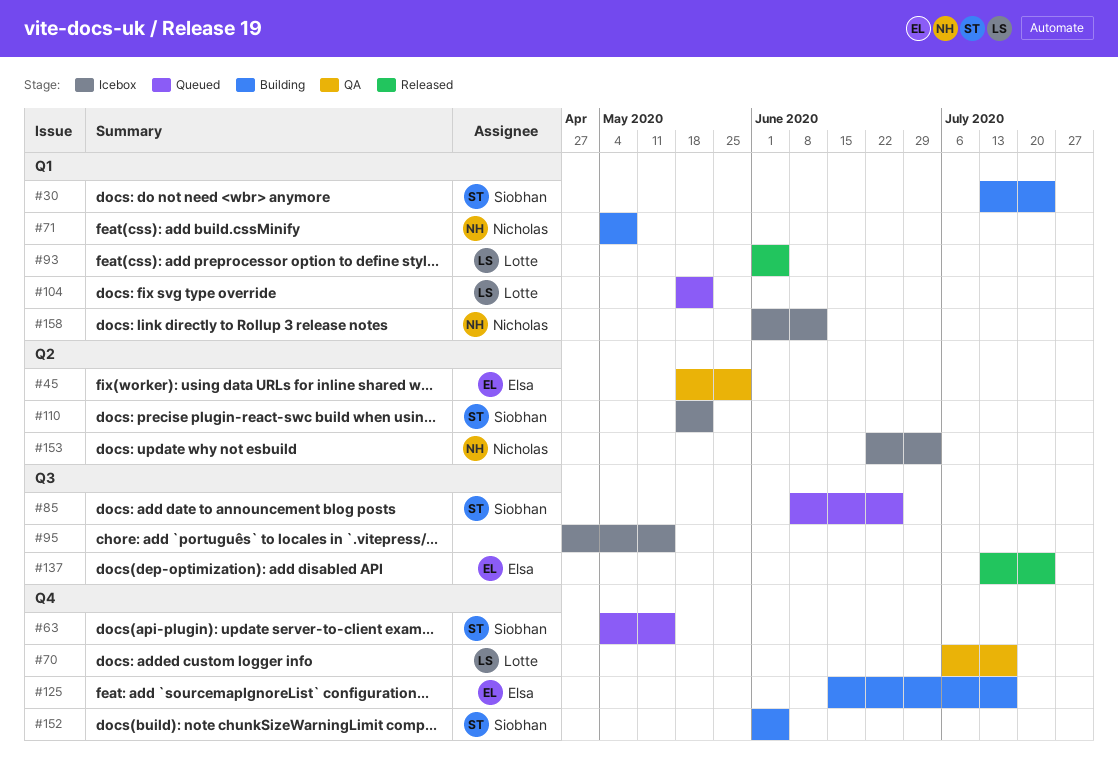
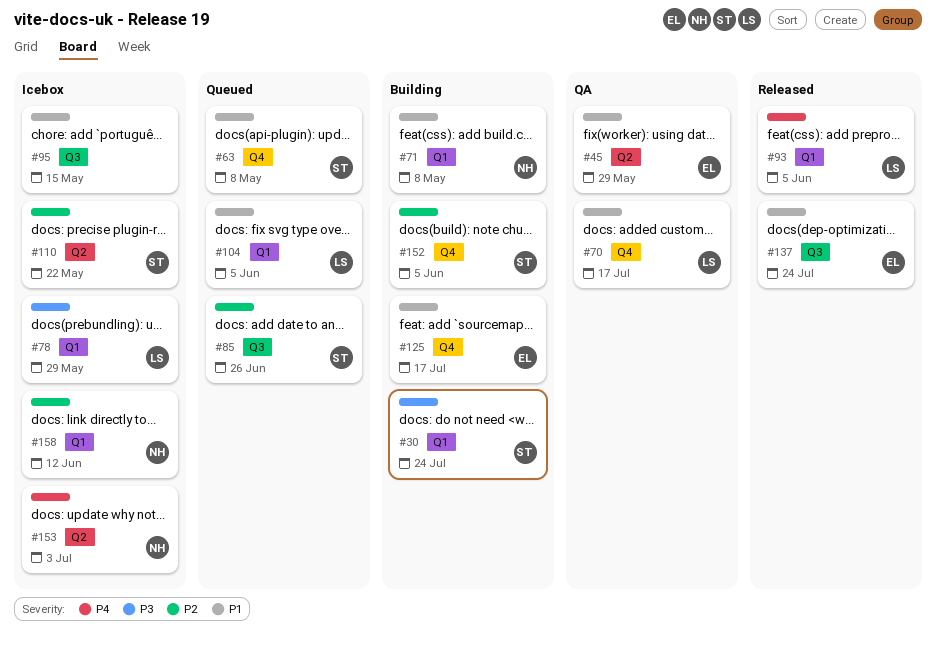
#63, due: May 15 -> May 8
#78: none -> present
#104, due: May 22 -> Jun 5

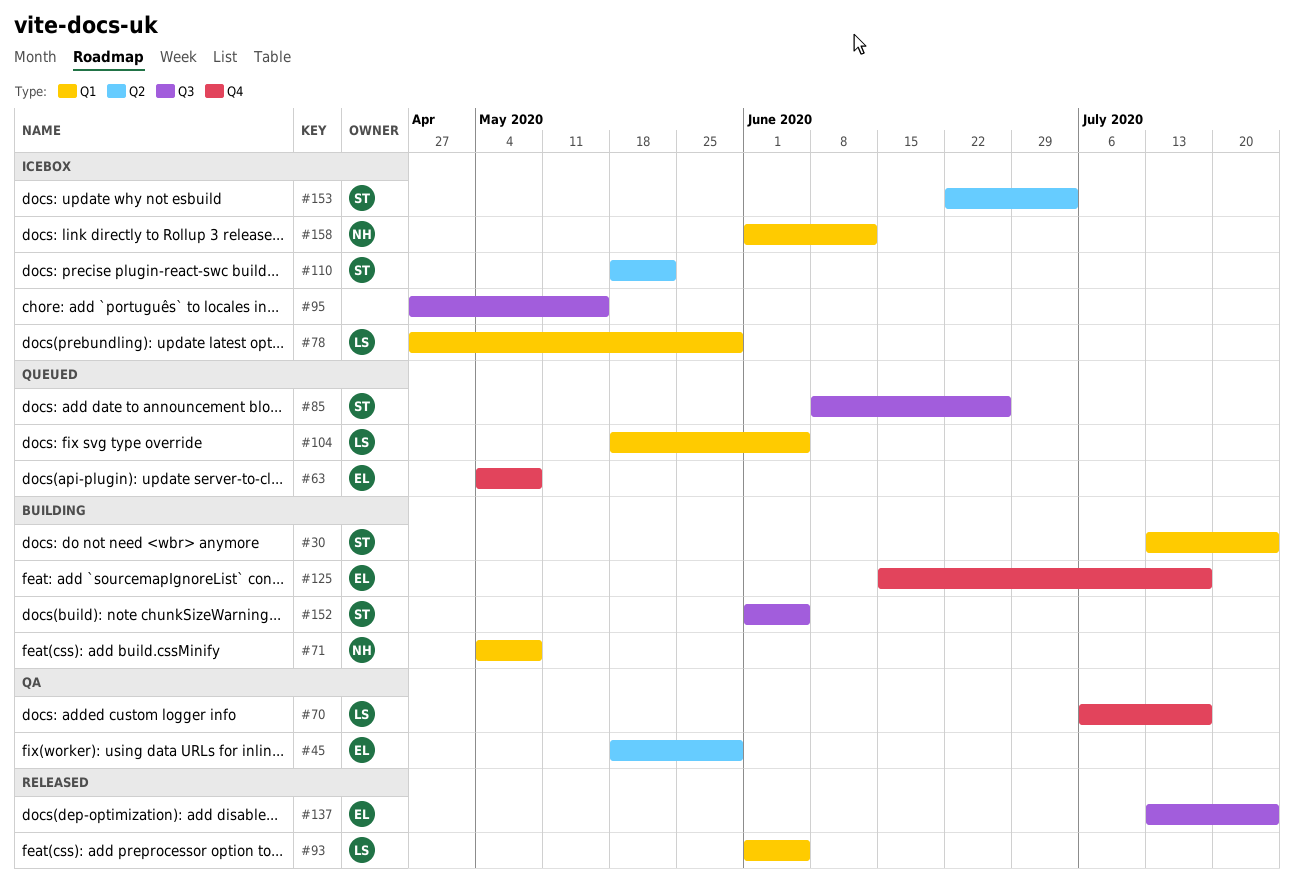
#63, owner: ST -> EL
#152, label: Q4 -> Q3
#153, owner: NH -> ST

